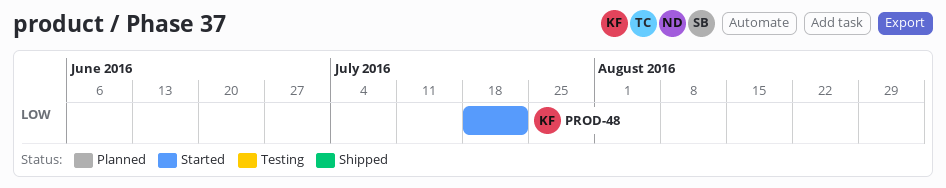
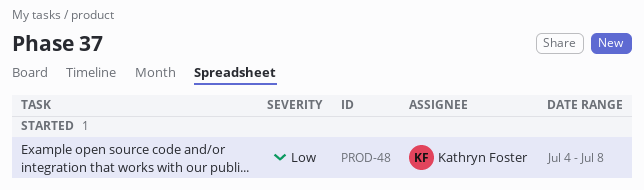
PROD-48, start: Jul 18 -> Jul 4
PROD-48, due: Jul 22 -> Jul 8

